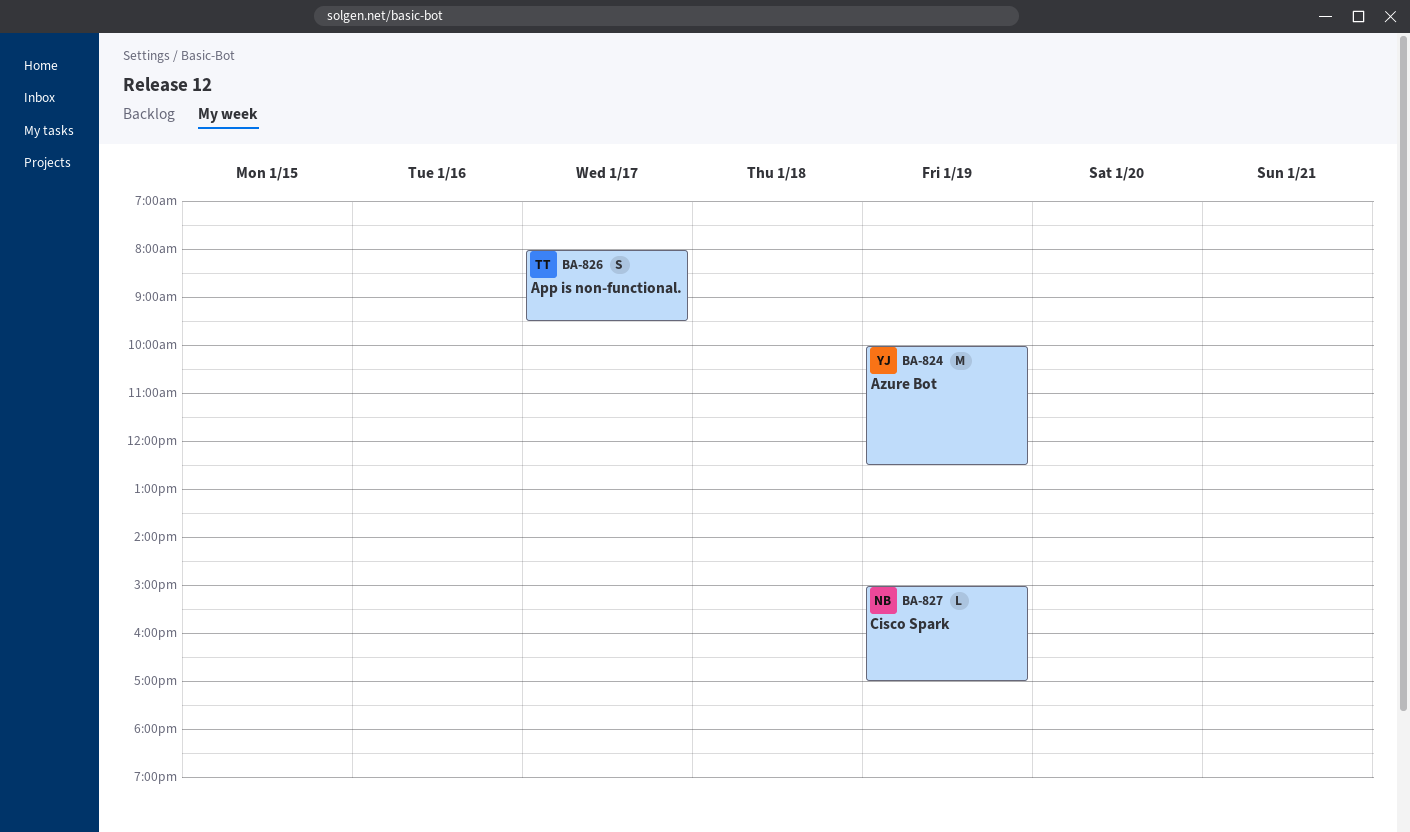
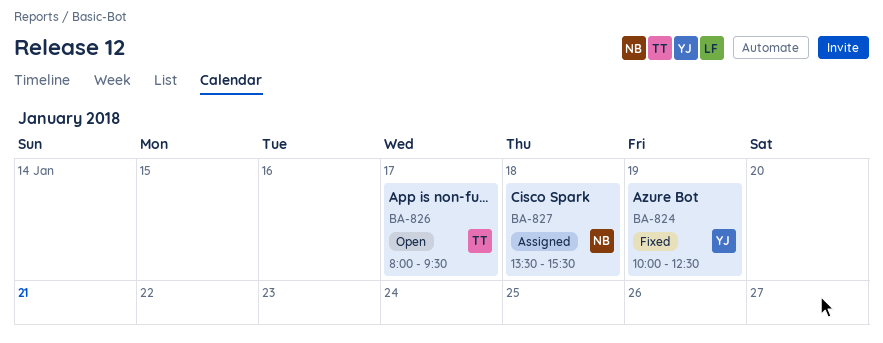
BA-827, day: Jan 19 -> Jan 18
BA-827, begins: 15:00 -> 13:30
BA-827, ends: 17:00 -> 15:30

